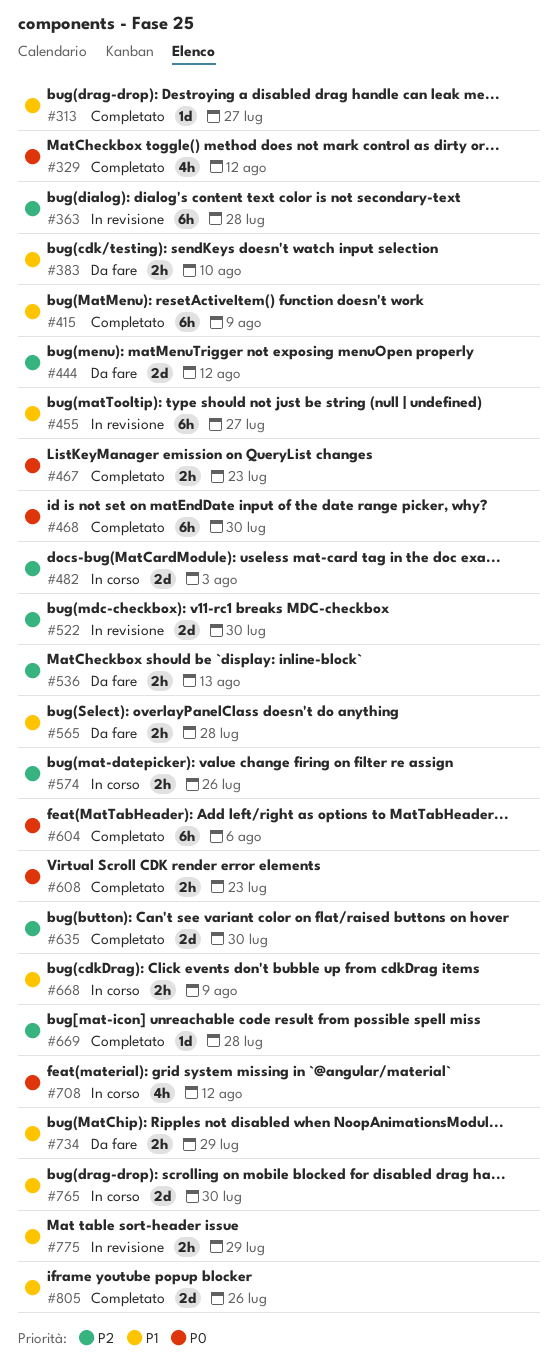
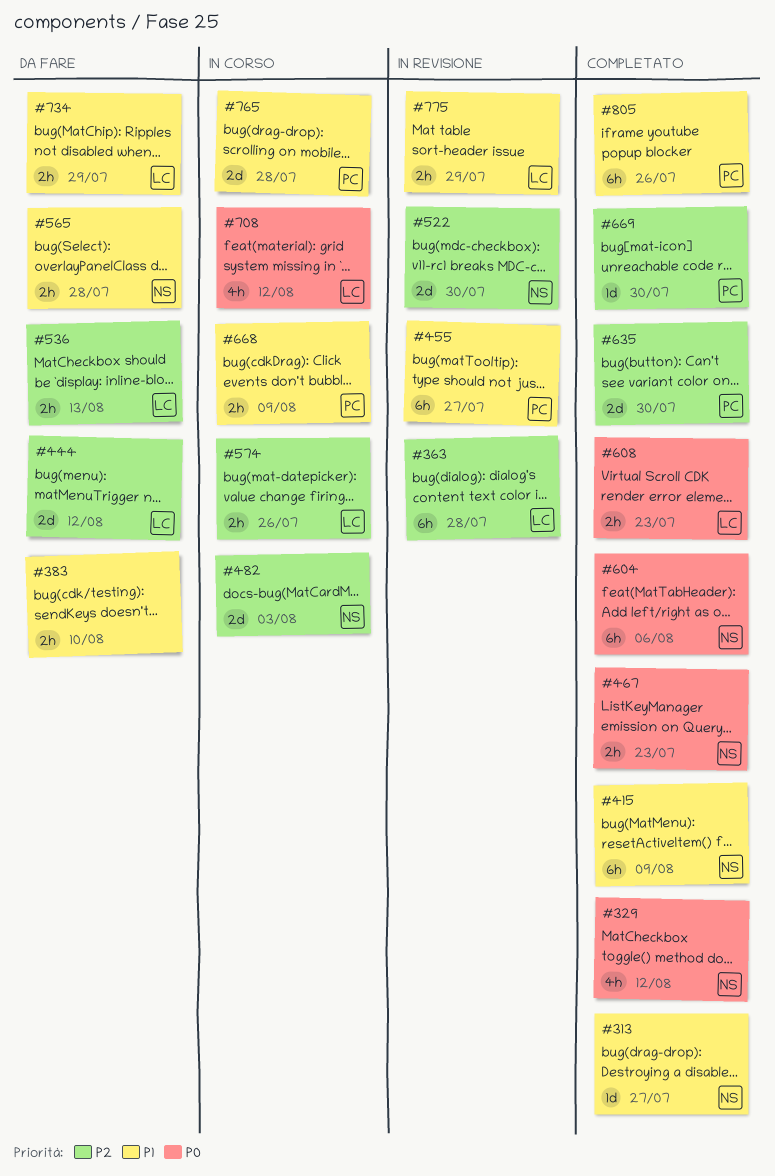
#468: present -> none
#669, due: Jul 28 -> Jul 30
#765, due: Jul 30 -> Jul 28
#805, estimate: 2d -> 6h

